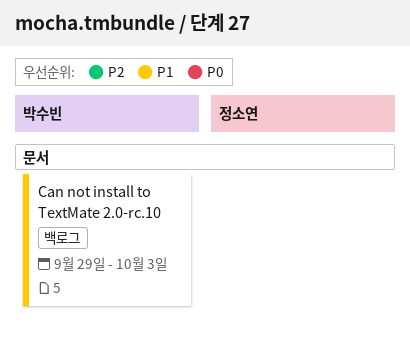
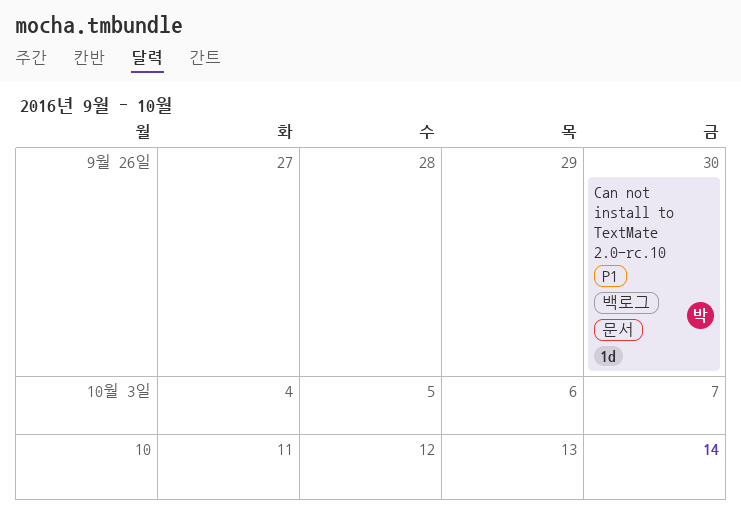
Can not install to TextMate 2.0-rc.10, due: Oct 3 -> Sep 30

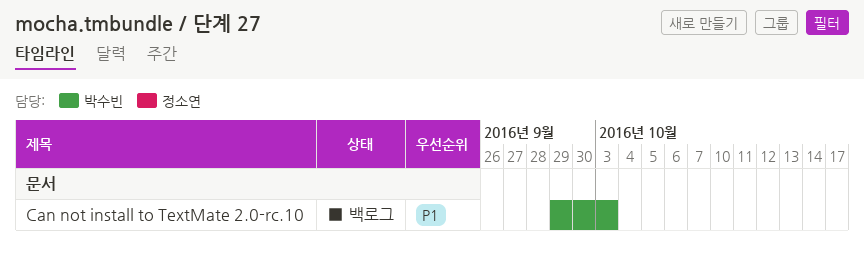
Can not install to TextMate 2.0-rc.10, due: Sep 30 -> Oct 3

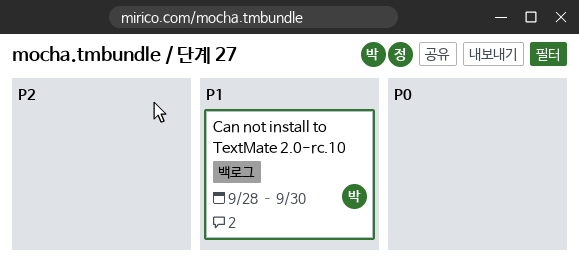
Can not install to TextMate 2.0-rc.10, start: Sep 29 -> Sep 28
Can not install to TextMate 2.0-rc.10, due: Oct 3 -> Sep 30

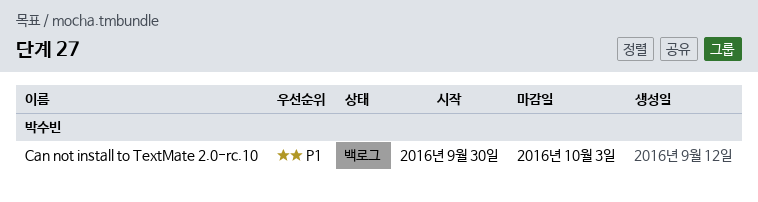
Can not install to TextMate 2.0-rc.10, start: Sep 28 -> Sep 30
Can not install to TextMate 2.0-rc.10, due: Sep 30 -> Oct 3

